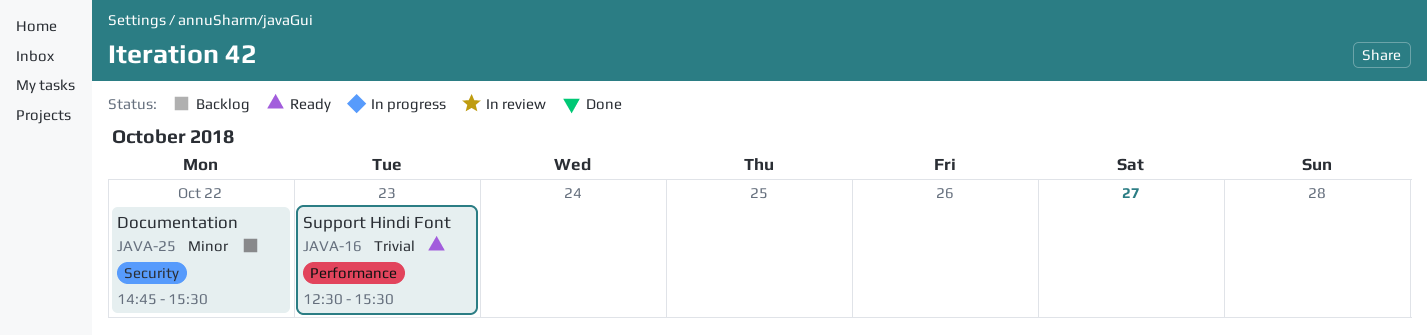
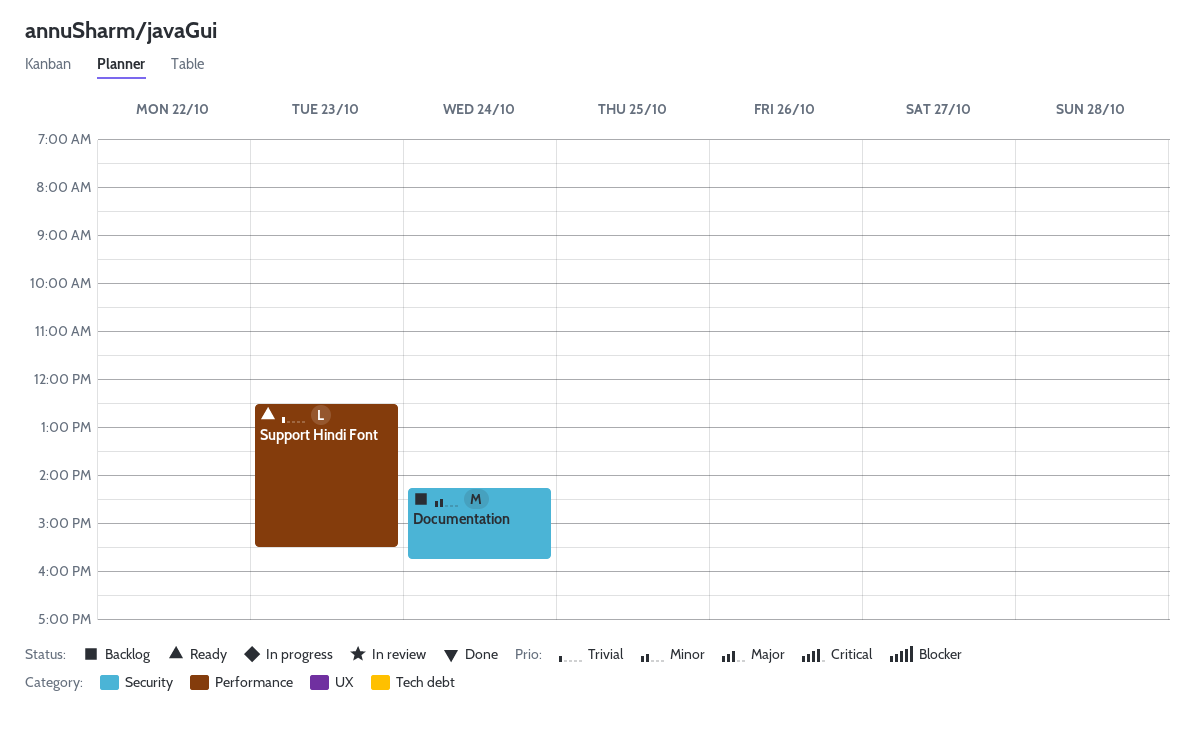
Documentation, day: Oct 22 -> Oct 24
Documentation, begins: 14:45 -> 14:15
Documentation, ends: 15:30 -> 15:45

